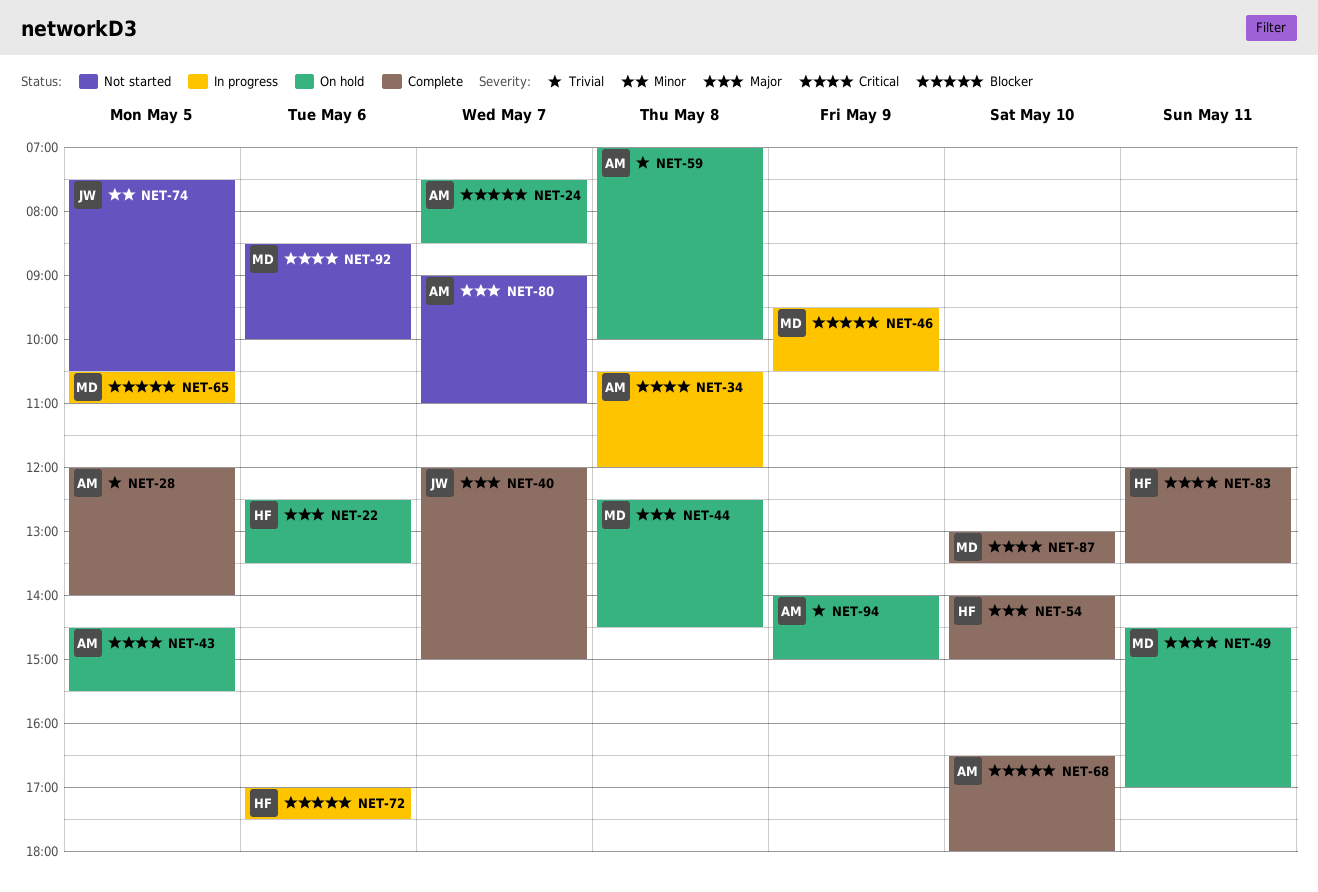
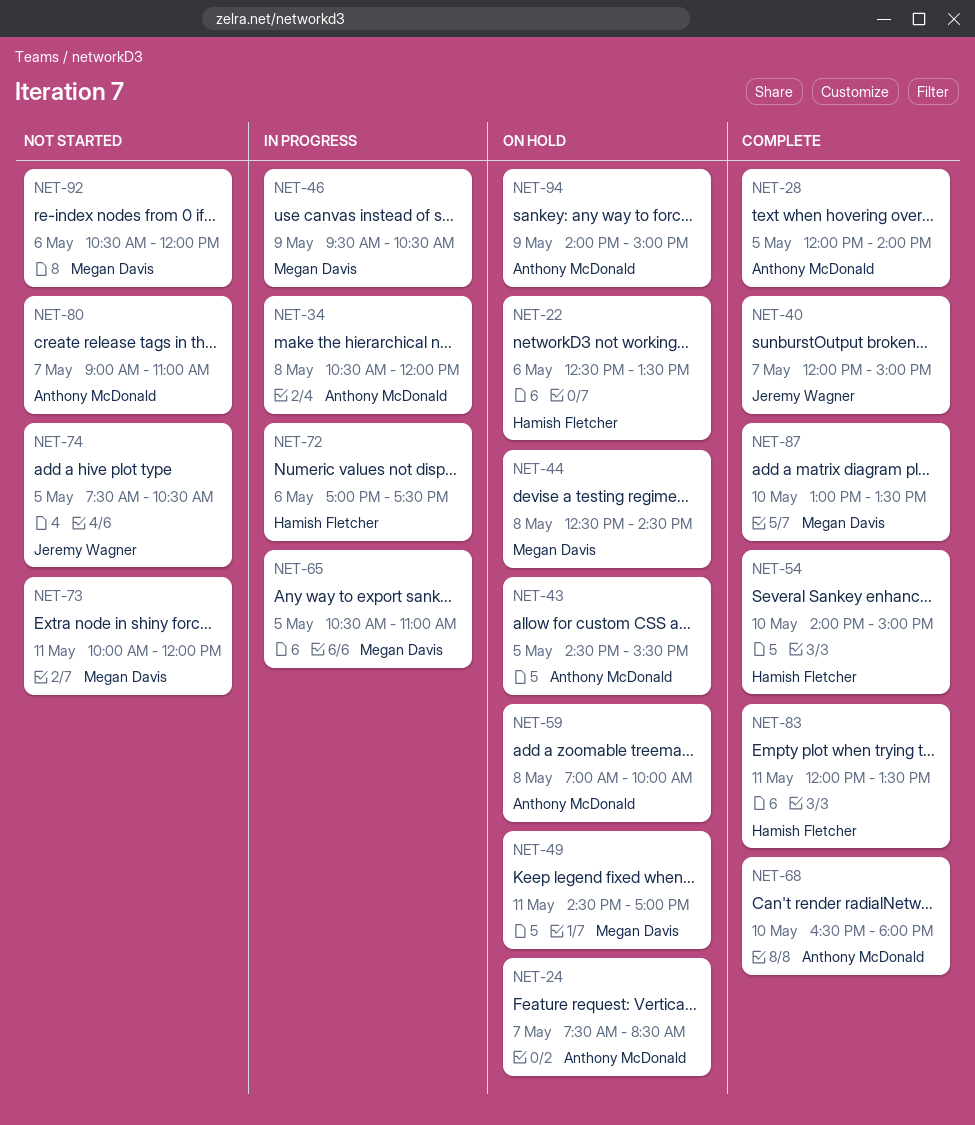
NET-73: none -> present
NET-92, begins: 08:30 -> 10:30
NET-92, ends: 10:00 -> 12:00

